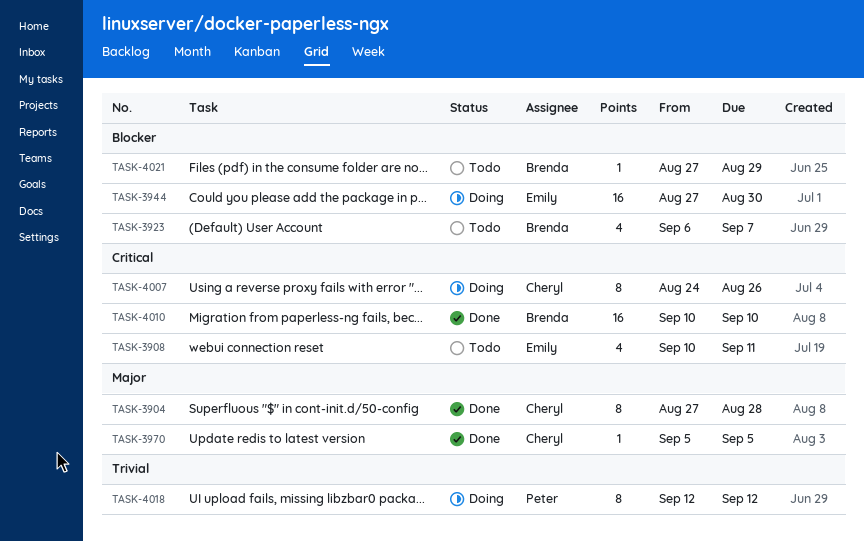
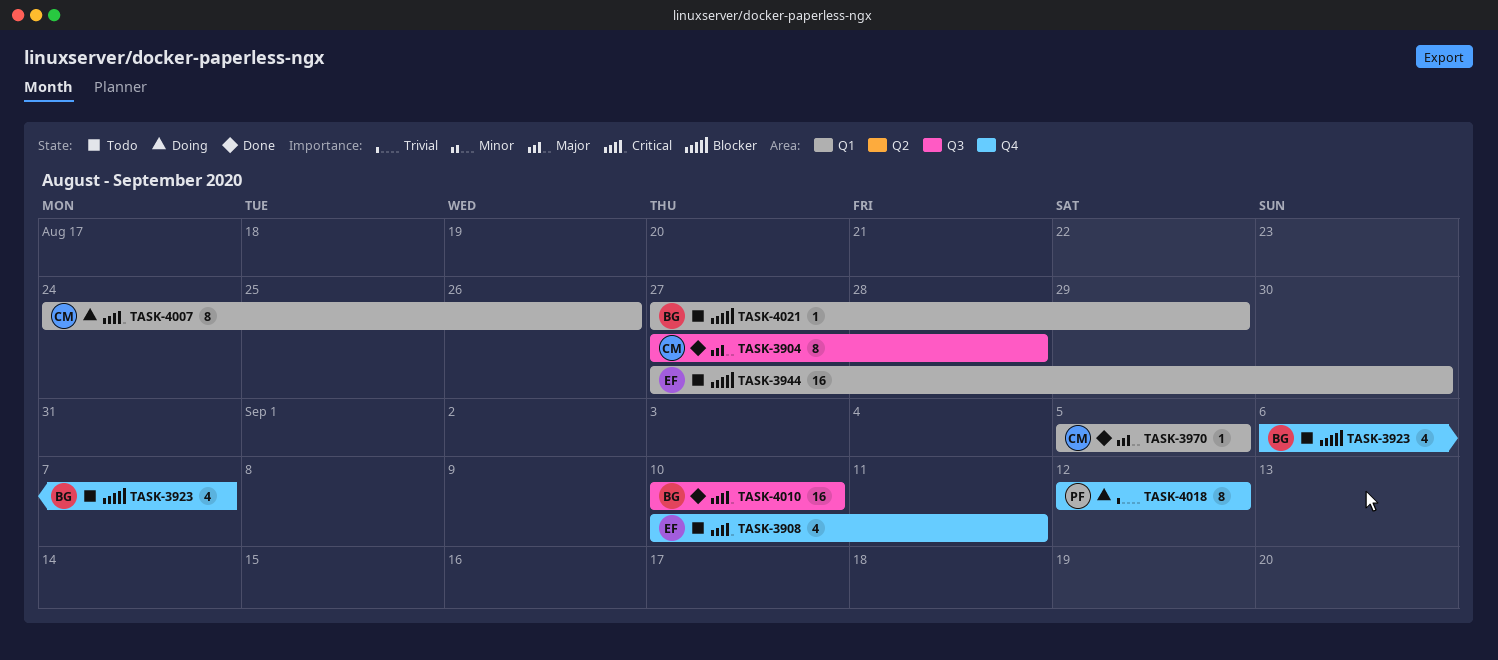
TASK-3944, status: Doing -> Todo

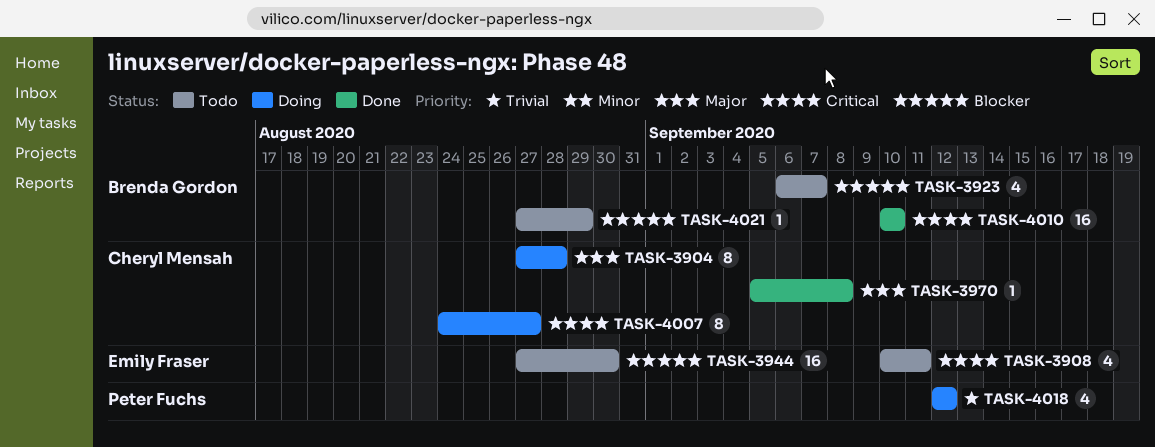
TASK-3904, status: Done -> Doing
TASK-3970, due: Sep 5 -> Sep 8
TASK-4007, due: Aug 26 -> Aug 27
TASK-4018, estimate: 8 -> 4

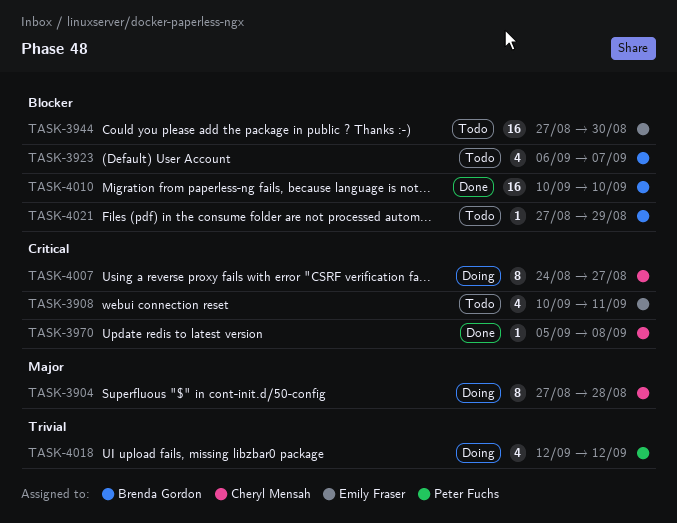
TASK-3970, priority: Major -> Critical
TASK-4010, priority: Critical -> Blocker

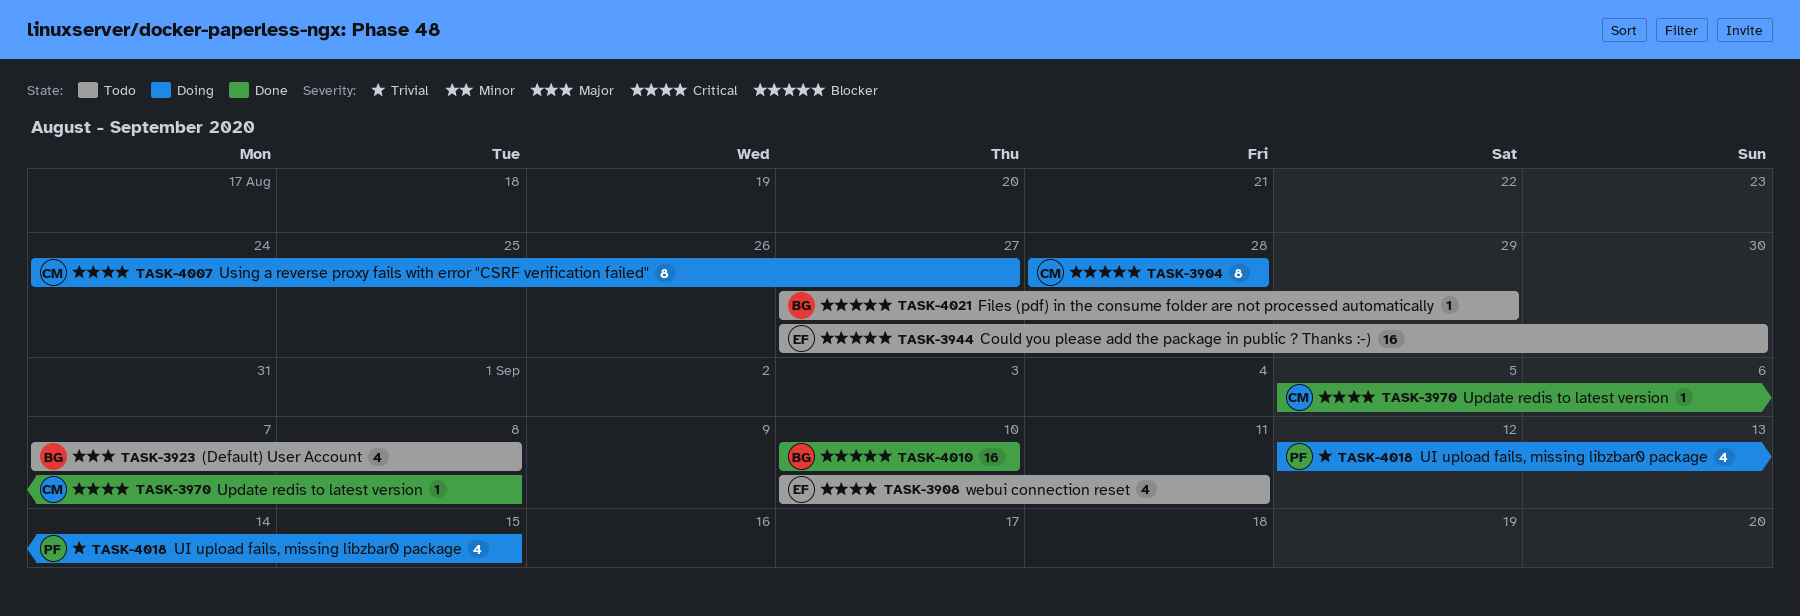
TASK-3904, priority: Major -> Blocker
TASK-3904, start: Aug 27 -> Aug 28
TASK-3923, priority: Blocker -> Major
TASK-3923, start: Sep 6 -> Sep 7
TASK-3923, due: Sep 7 -> Sep 8
TASK-4018, due: Sep 12 -> Sep 15

